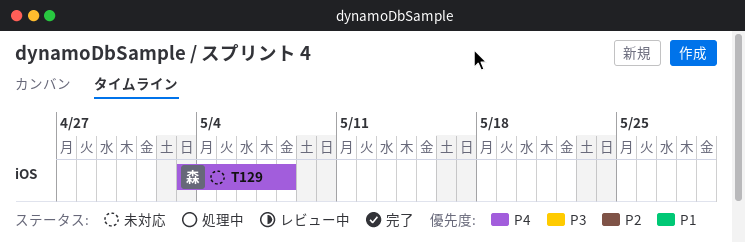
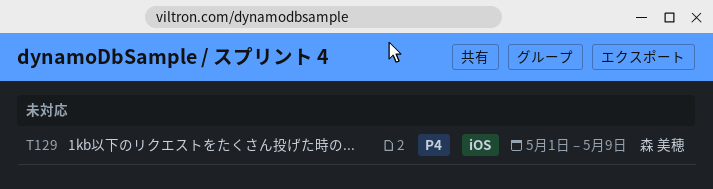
T129, start: May 3 -> May 1
T129, due: May 8 -> May 9

